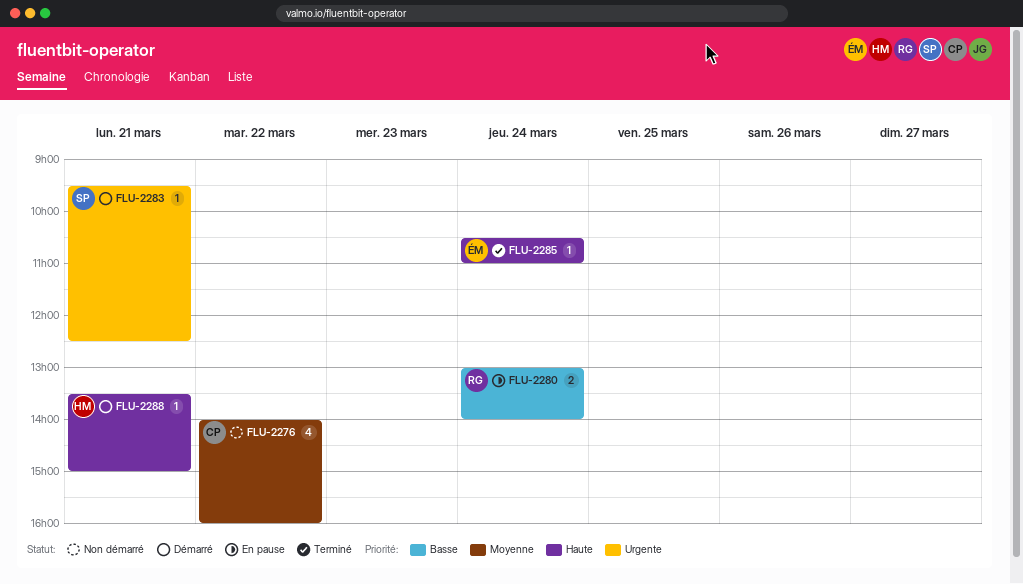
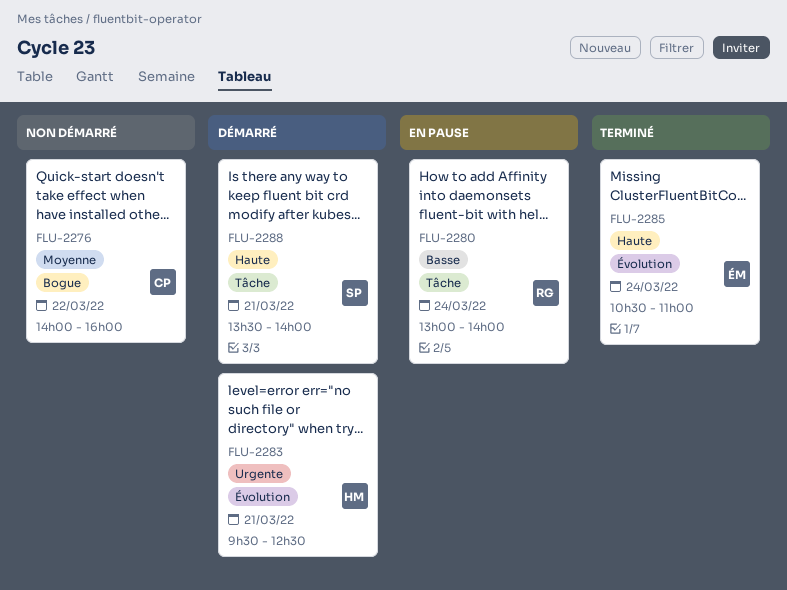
FLU-2283, owner: SP -> HM
FLU-2288, owner: HM -> SP
FLU-2288, ends: 15:00 -> 14:00

